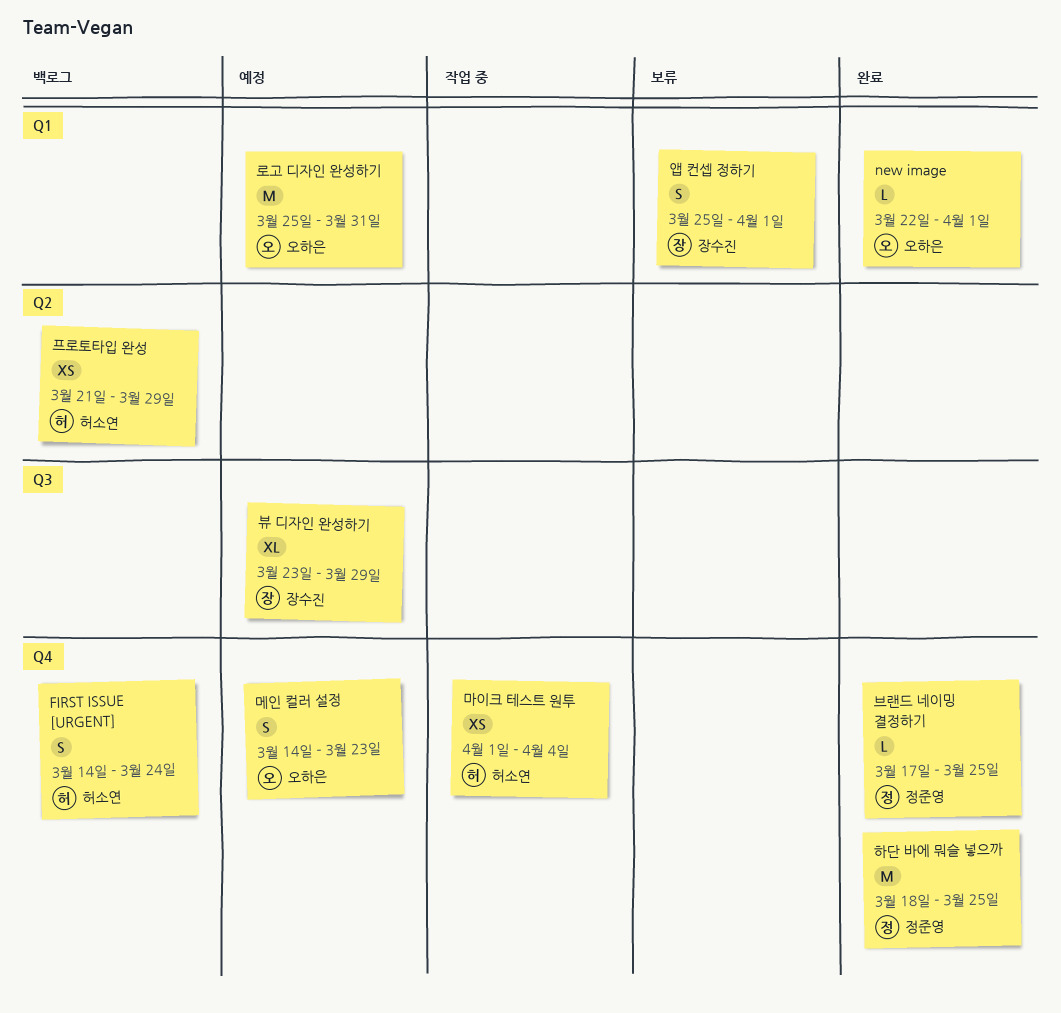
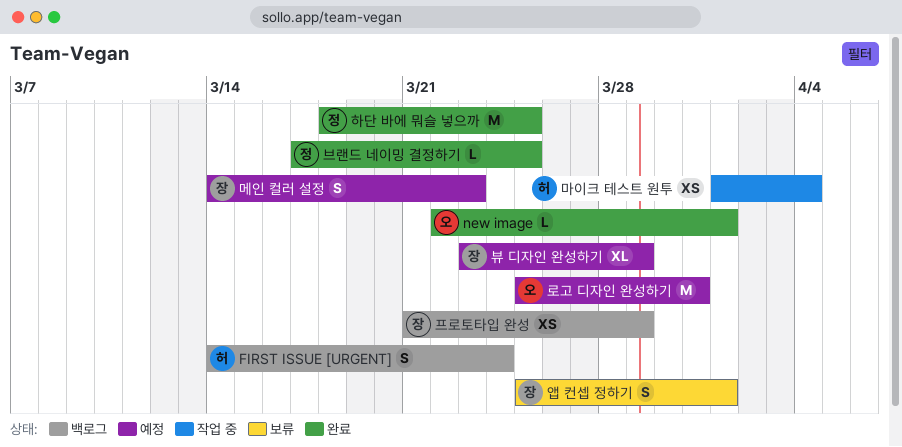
메인 컬러 설정, owner: 오하은 -> 장수진
프로토타입 완성, owner: 허소연 -> 장수진

